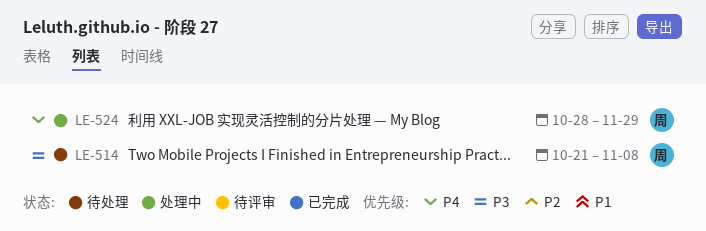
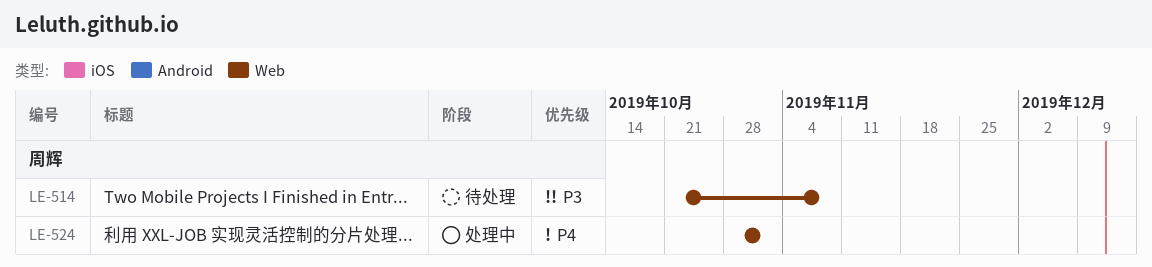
LE-524, due: Nov 29 -> Nov 1

